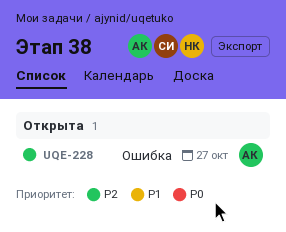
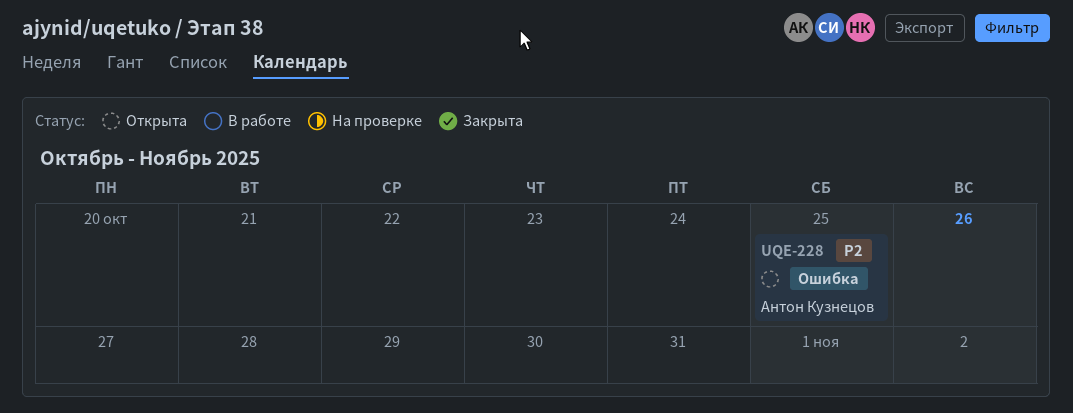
UQE-228, due: Oct 27 -> Oct 25

